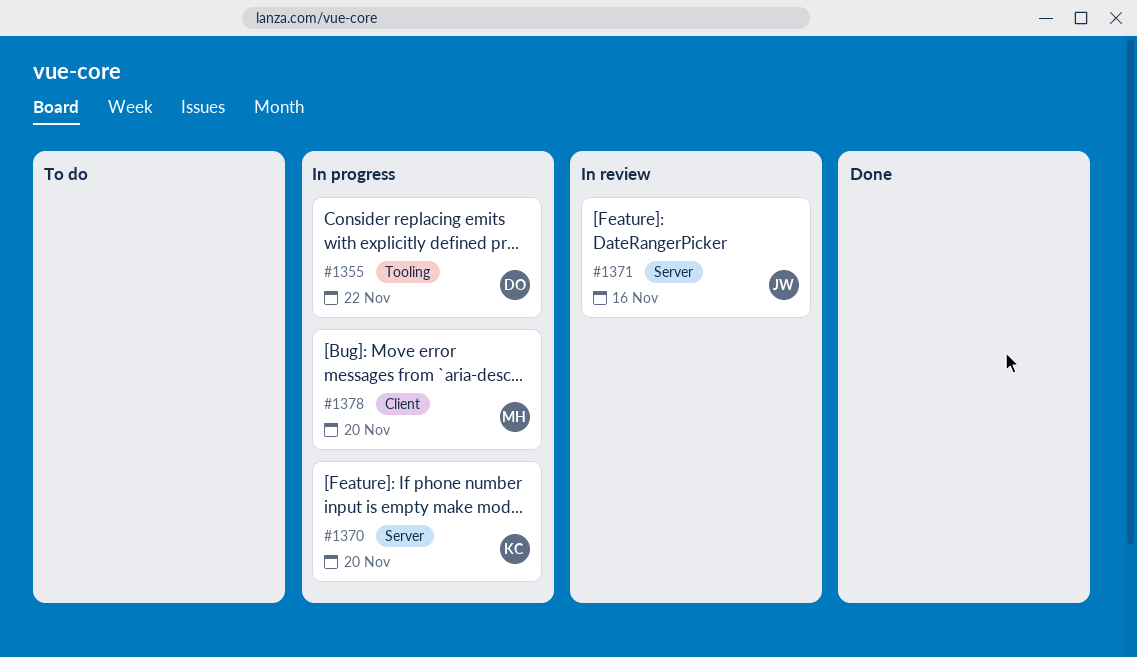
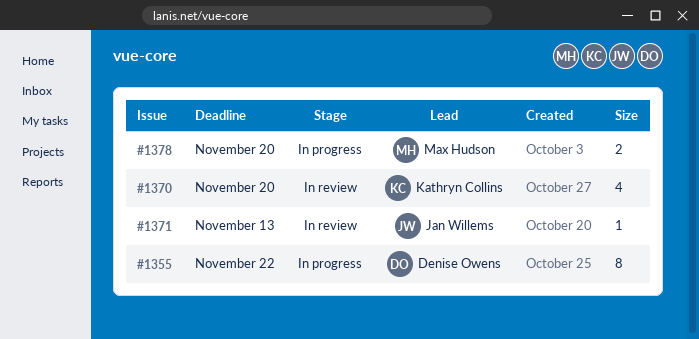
#1370, status: In progress -> In review
#1371, due: Nov 16 -> Nov 13

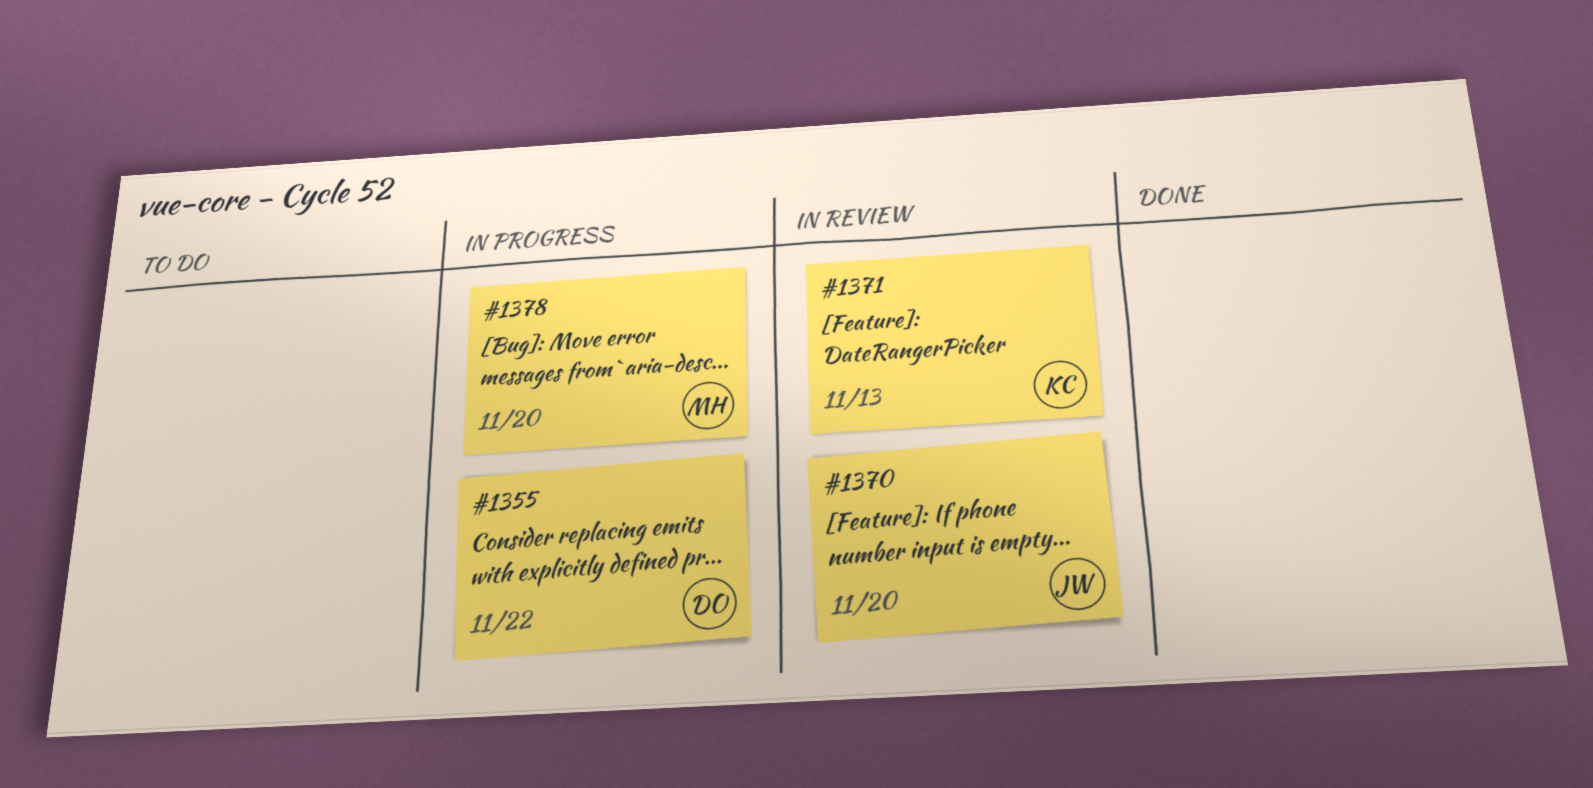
#1370, owner: Kathryn Collins -> Jan Willems
#1371, owner: Jan Willems -> Kathryn Collins

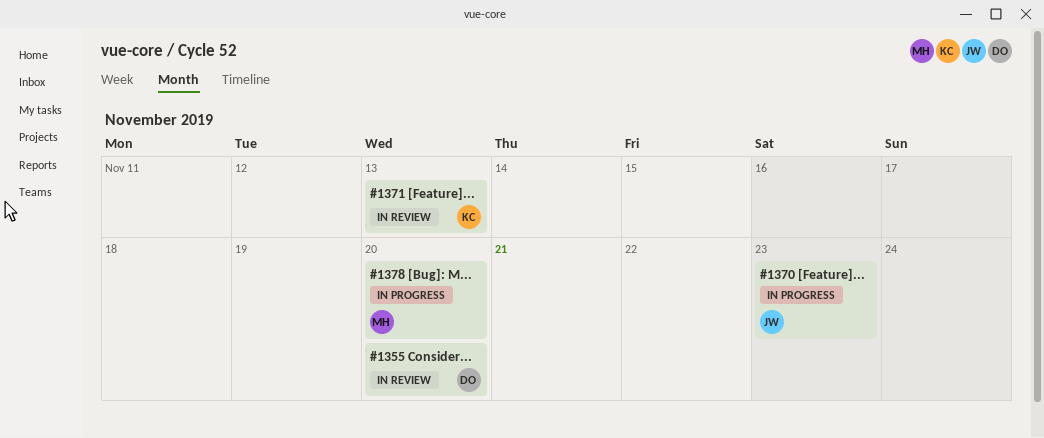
#1355, status: In progress -> In review
#1355, due: Nov 22 -> Nov 20
#1370, status: In review -> In progress
#1370, due: Nov 20 -> Nov 23

